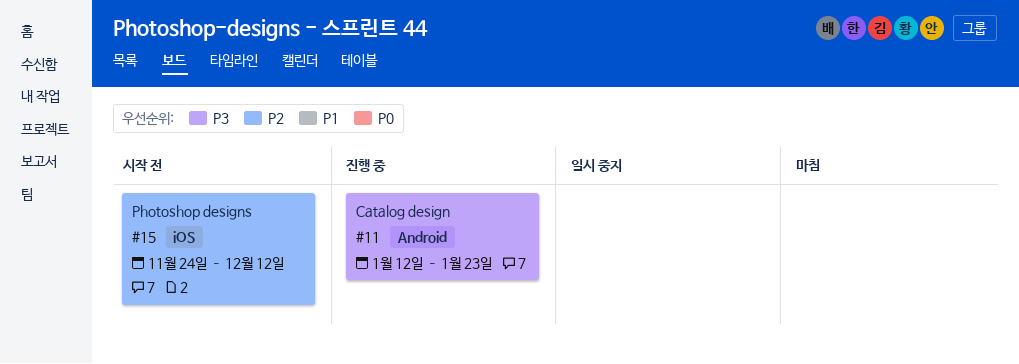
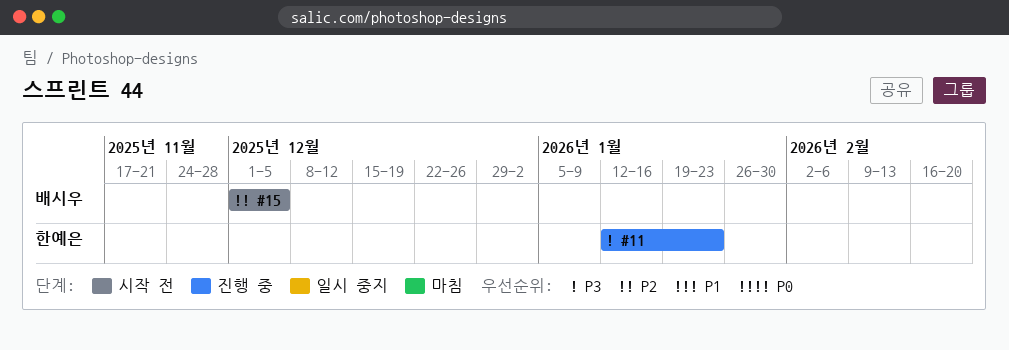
#15, start: Nov 24 -> Dec 1
#15, due: Dec 12 -> Dec 5

